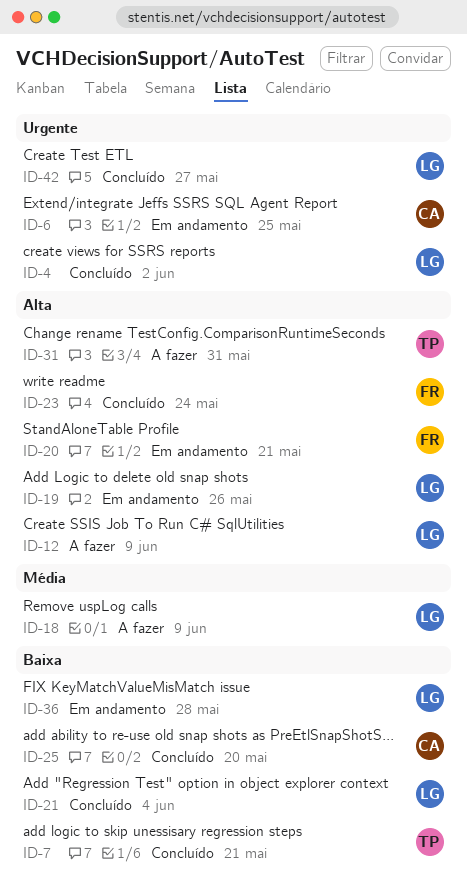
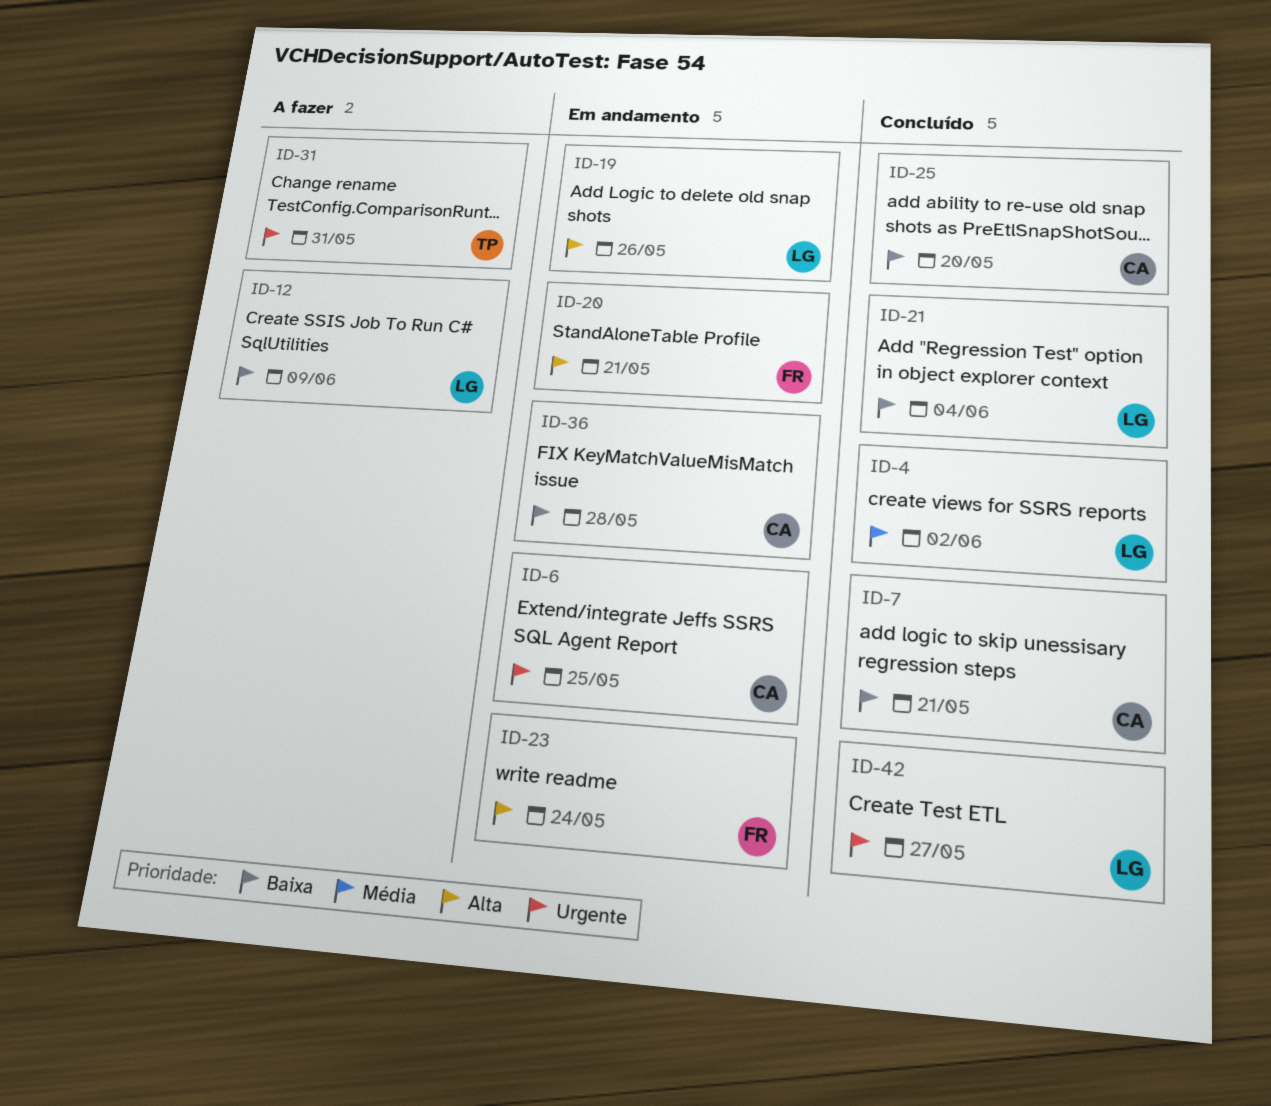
ID-4, priority: Urgente -> Média
ID-7, owner: TP -> CA
ID-12, priority: Alta -> Baixa
ID-18: present -> none
ID-23, status: Concluído -> Em andamento
ID-31, priority: Alta -> Urgente
ID-36, owner: LG -> CA

